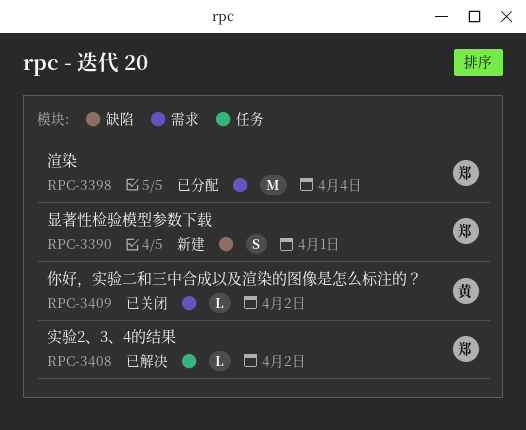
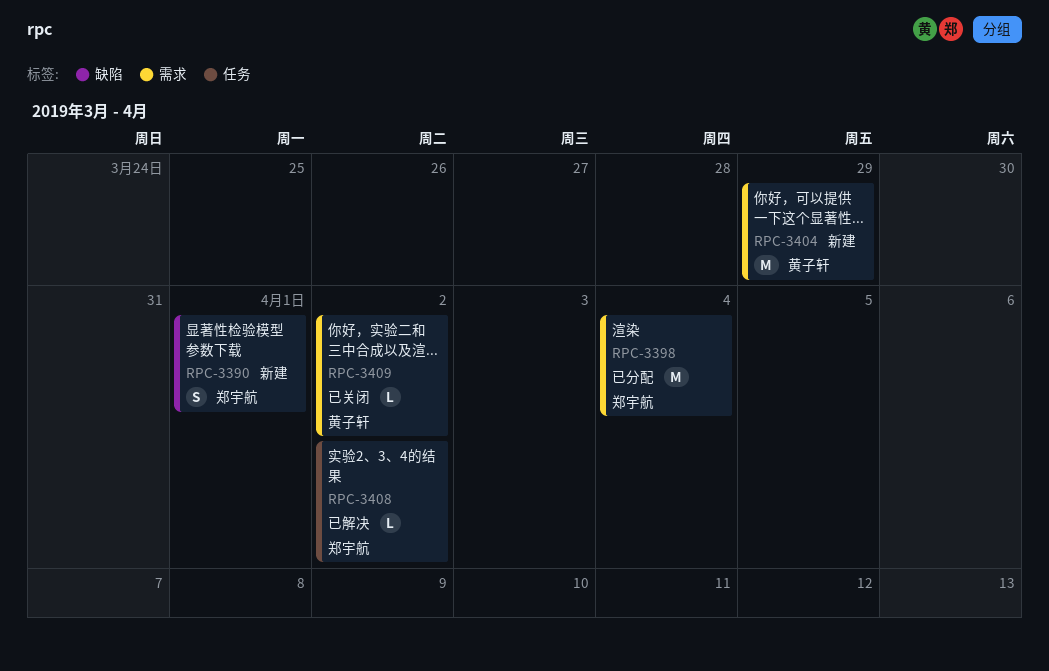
RPC-3404: none -> present

